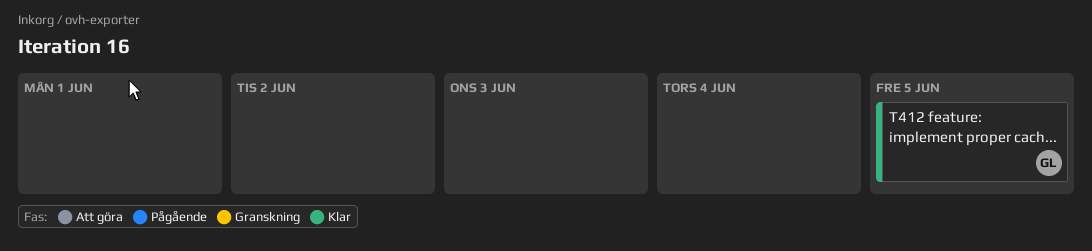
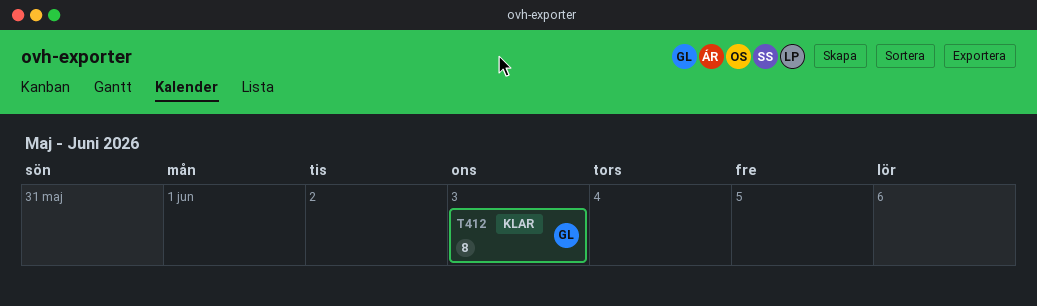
T412, due: Jun 5 -> Jun 3

